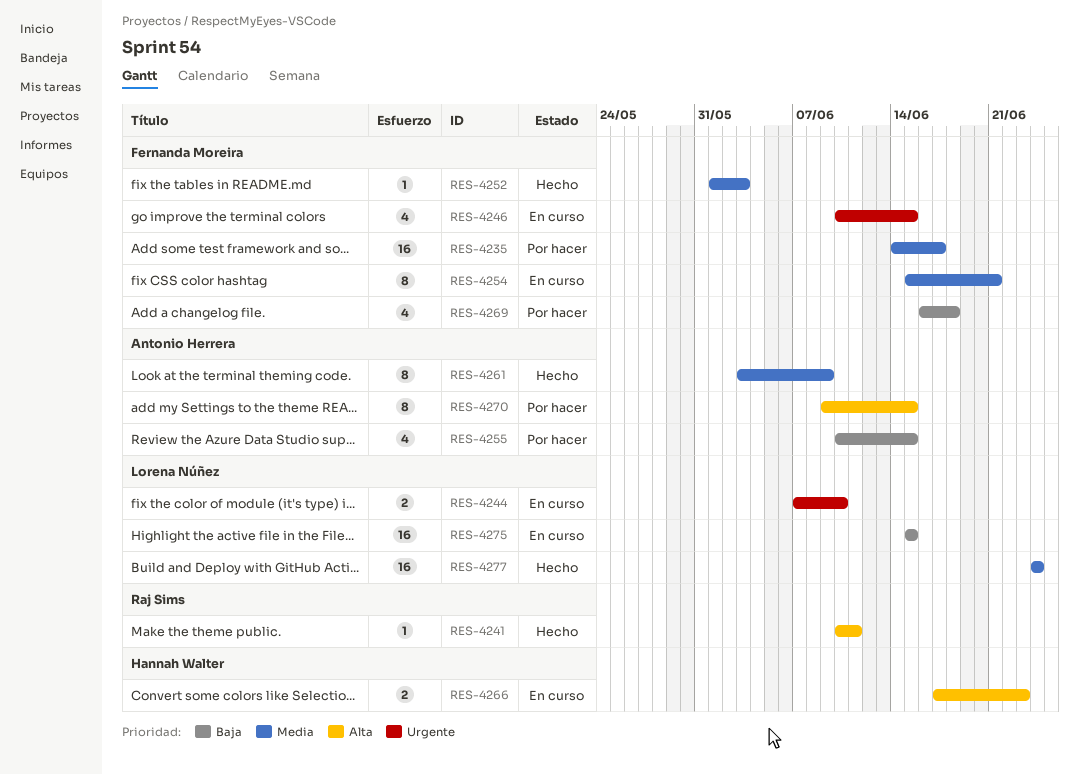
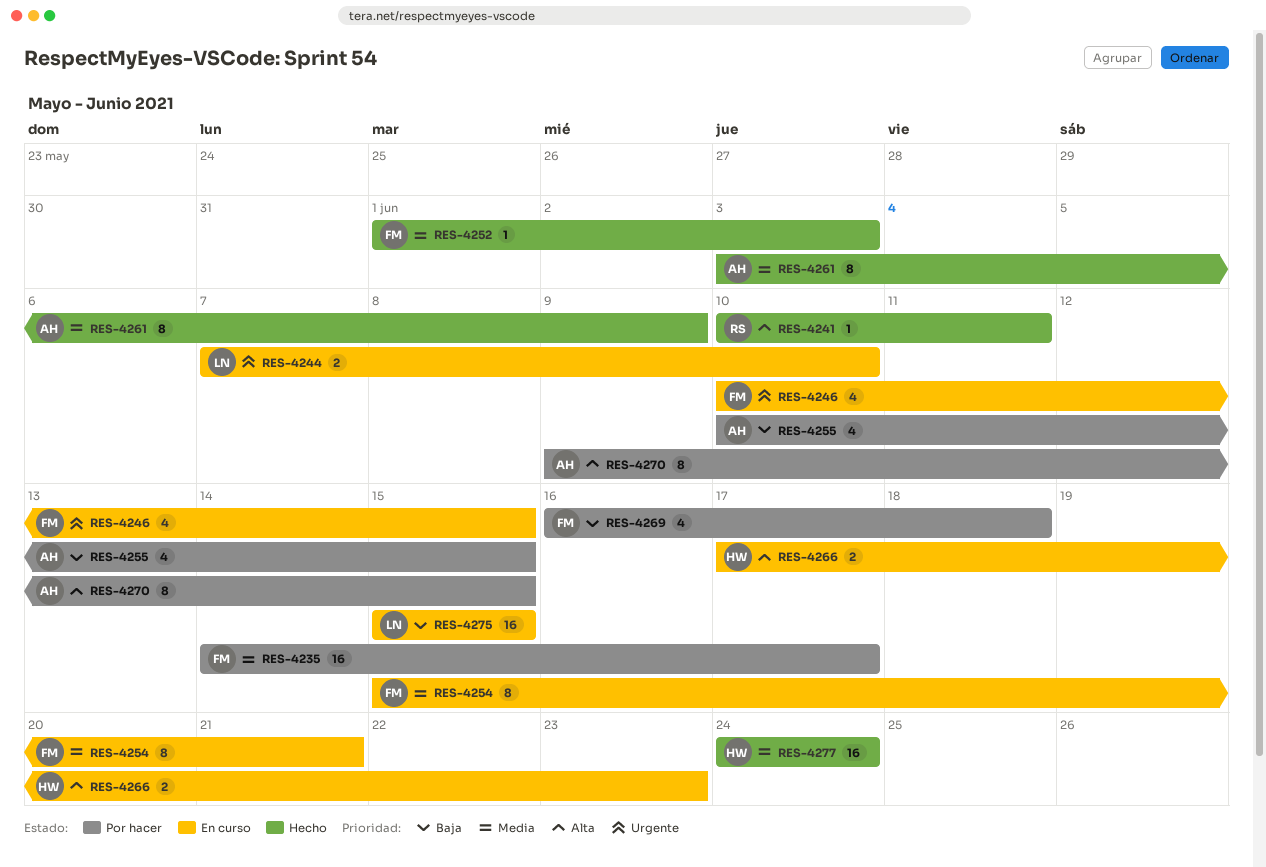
RES-4277, owner: Lorena Núñez -> Hannah Walter

